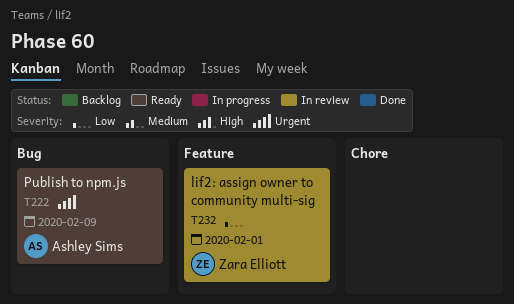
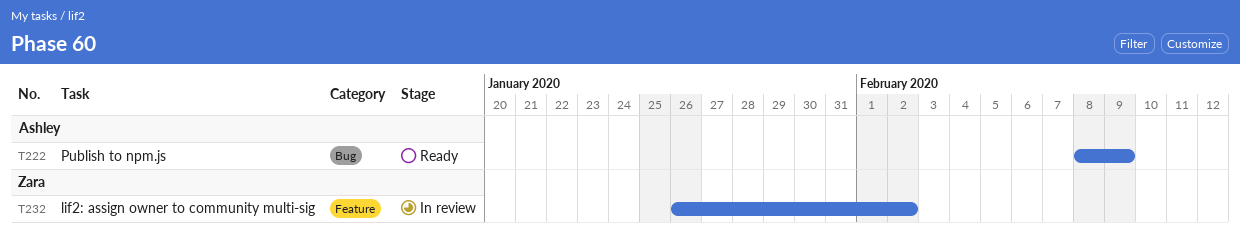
T232, due: Feb 1 -> Feb 2

